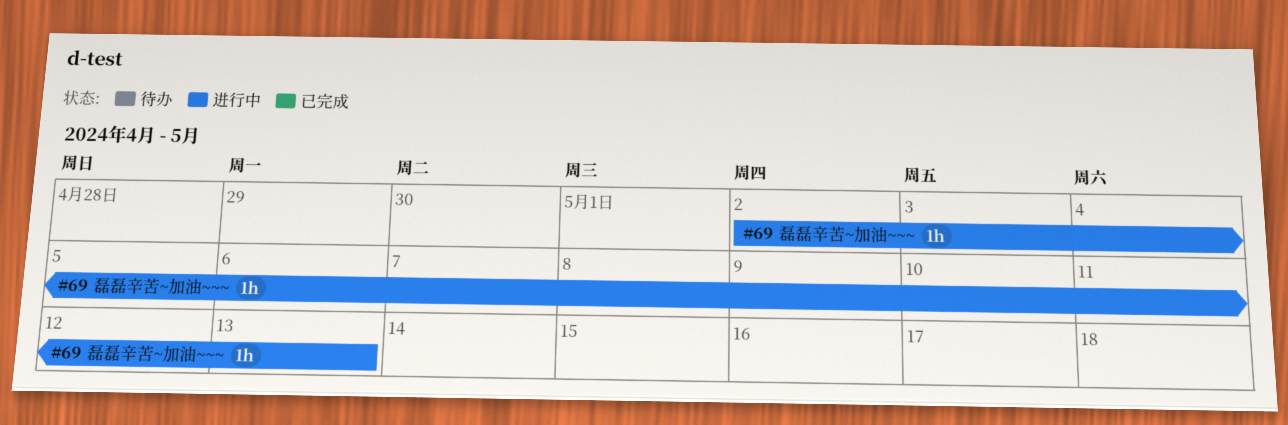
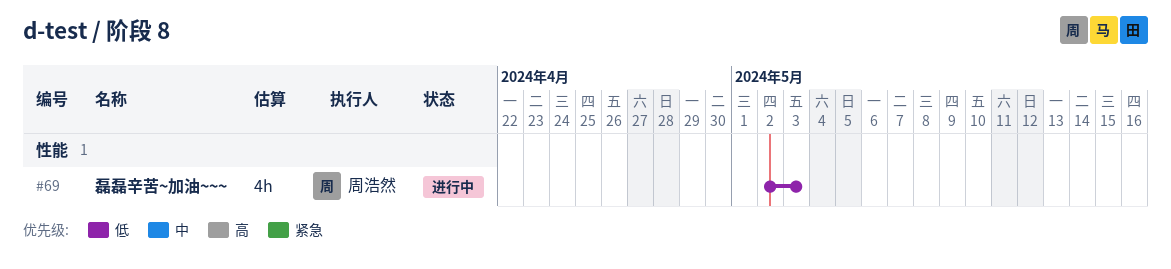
#69, estimate: 1h -> 4h
#69, due: May 13 -> May 3

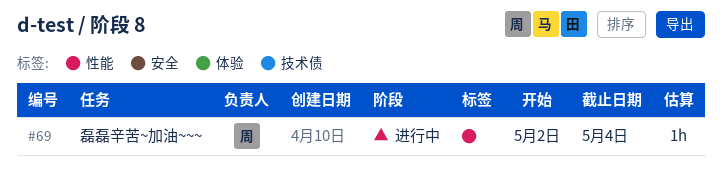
#69, estimate: 4h -> 1h
#69, due: May 3 -> May 4

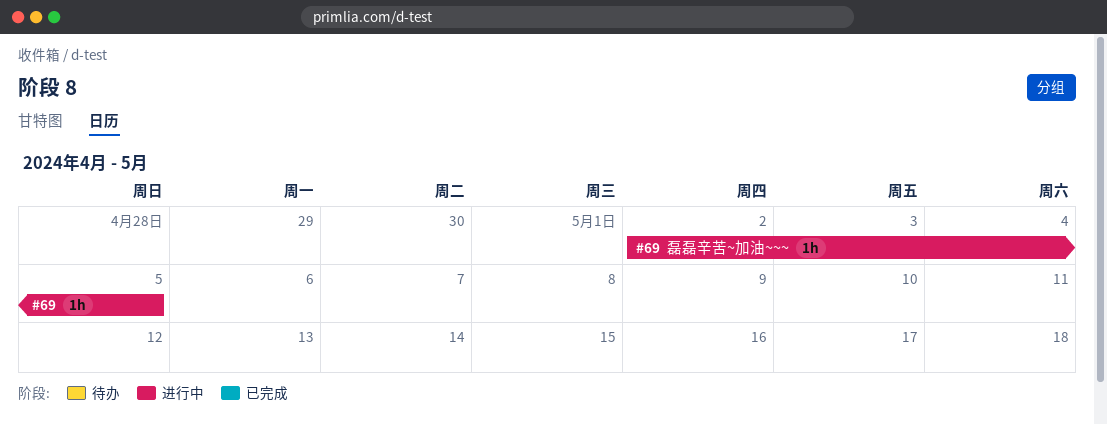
#69, due: May 4 -> May 5

